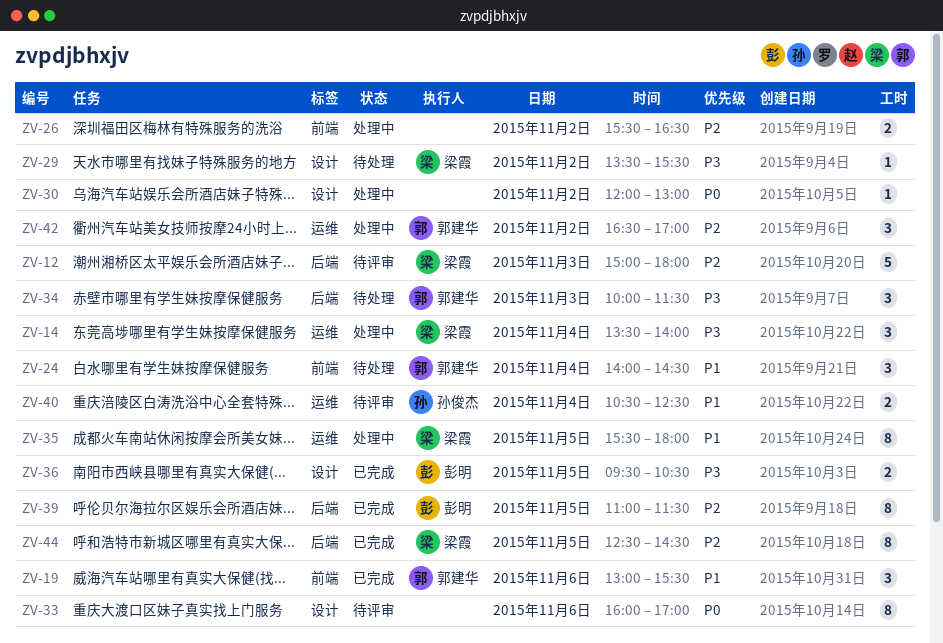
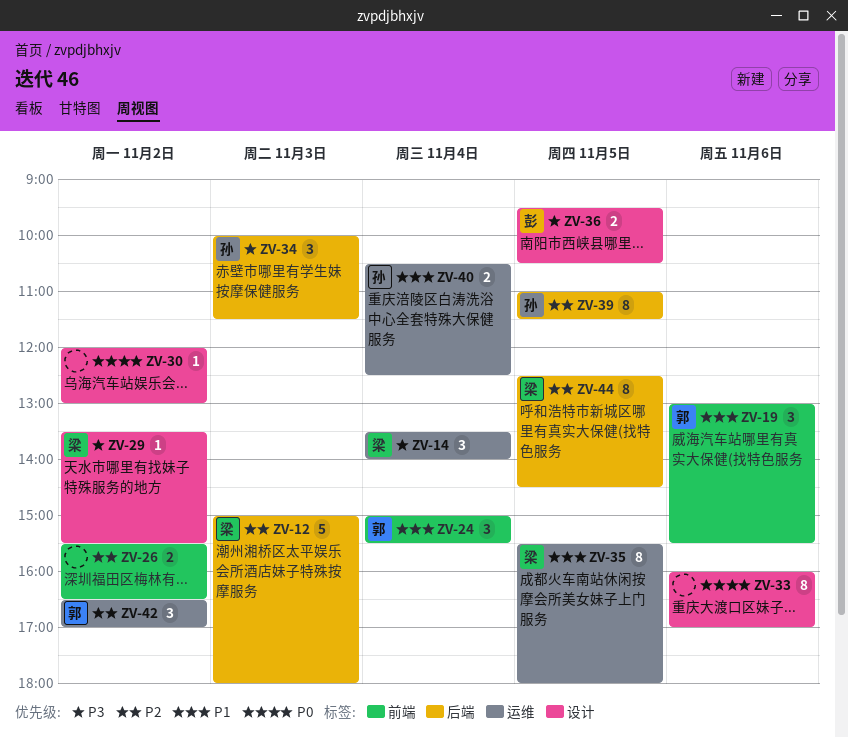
ZV-24, begins: 14:00 -> 15:00
ZV-24, ends: 14:30 -> 15:30
ZV-34, owner: 郭建华 -> 孙俊杰
ZV-39, owner: 彭明 -> 孙俊杰

